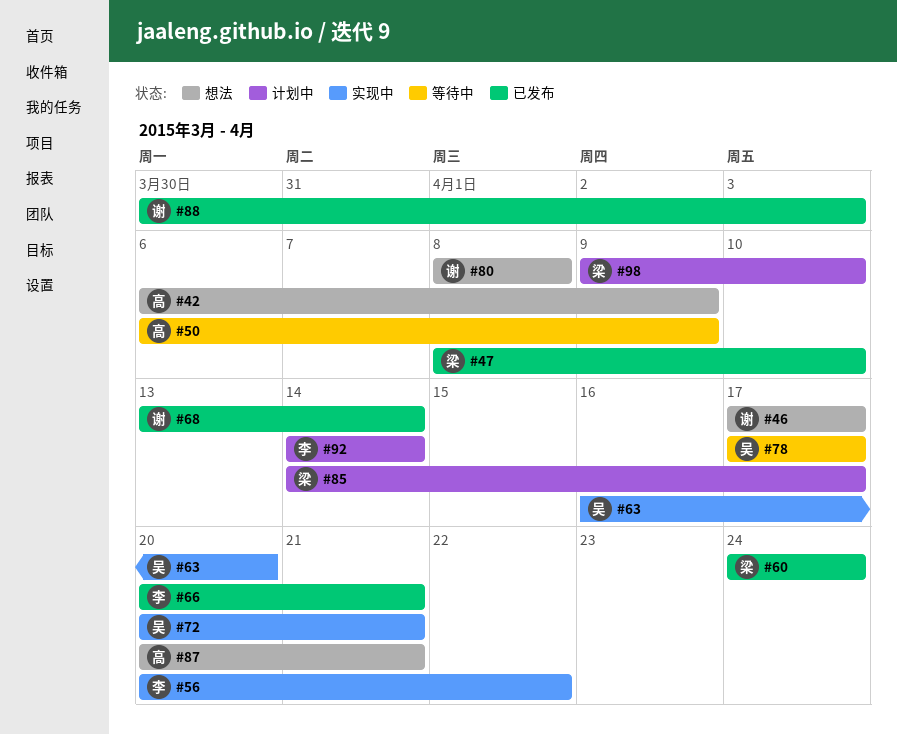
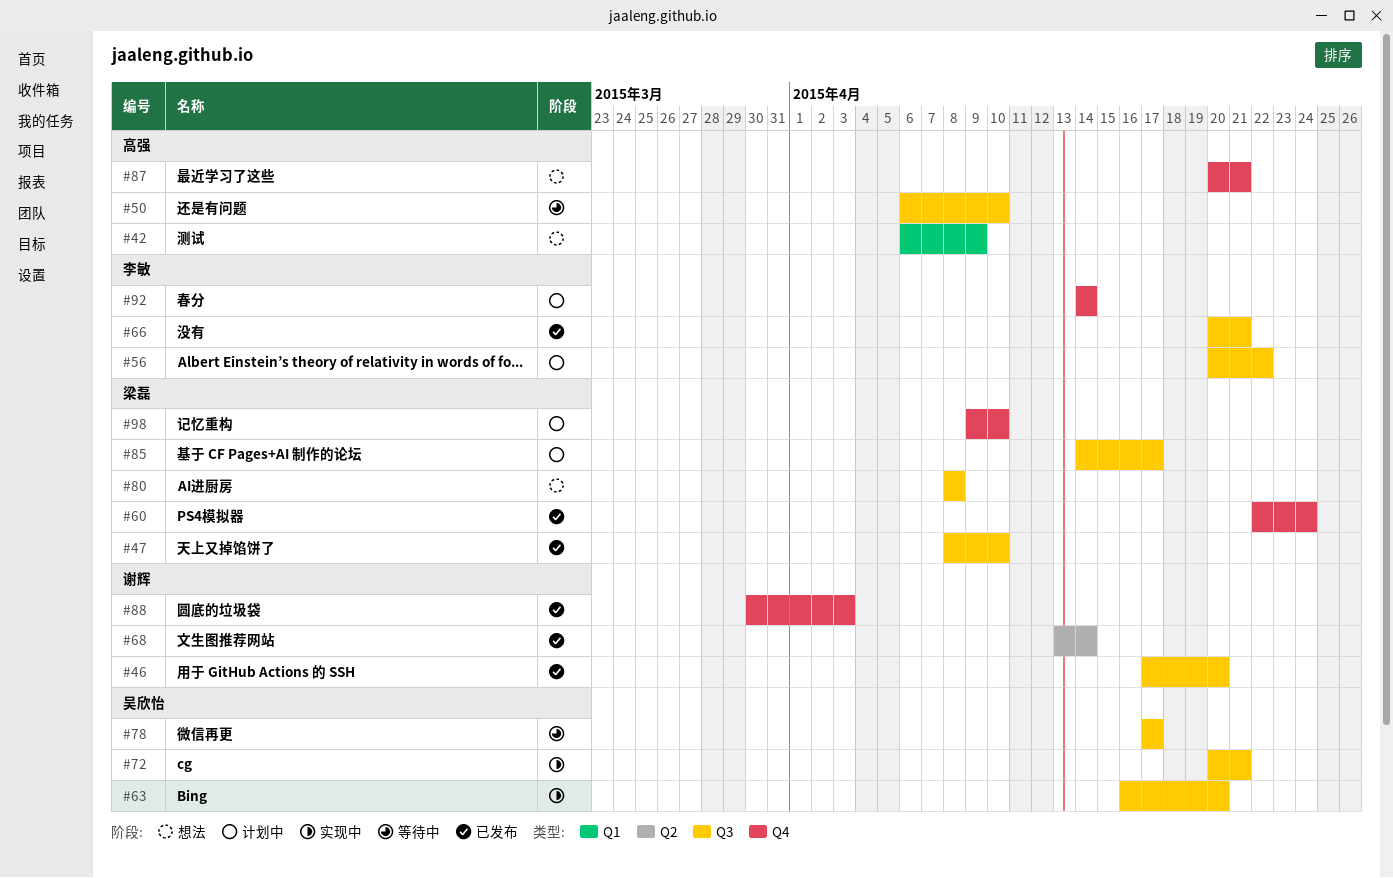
#46, status: 想法 -> 已发布
#46, due: Apr 17 -> Apr 20
#50, due: Apr 9 -> Apr 10
#56, status: 实现中 -> 计划中
#60, start: Apr 24 -> Apr 22
#80, owner: 谢辉 -> 梁磊

